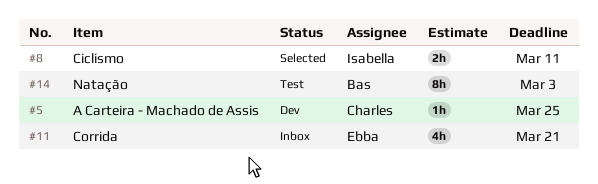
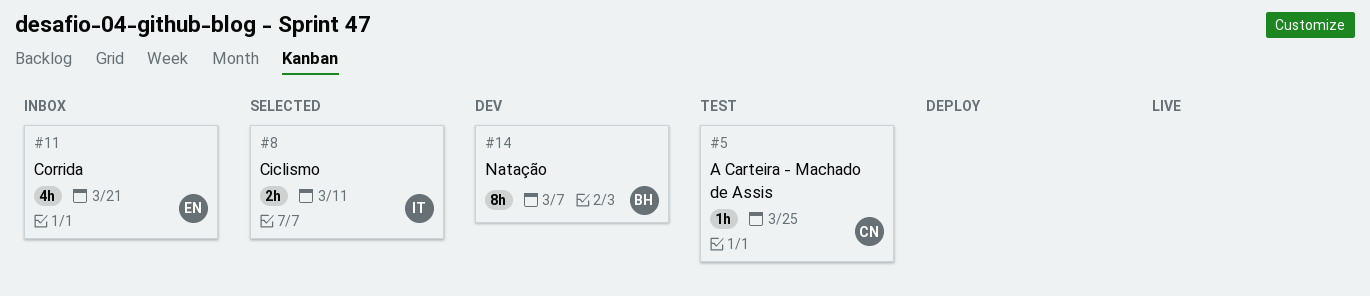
#5, status: Dev -> Test
#14, status: Test -> Dev
#14, due: Mar 3 -> Mar 7

